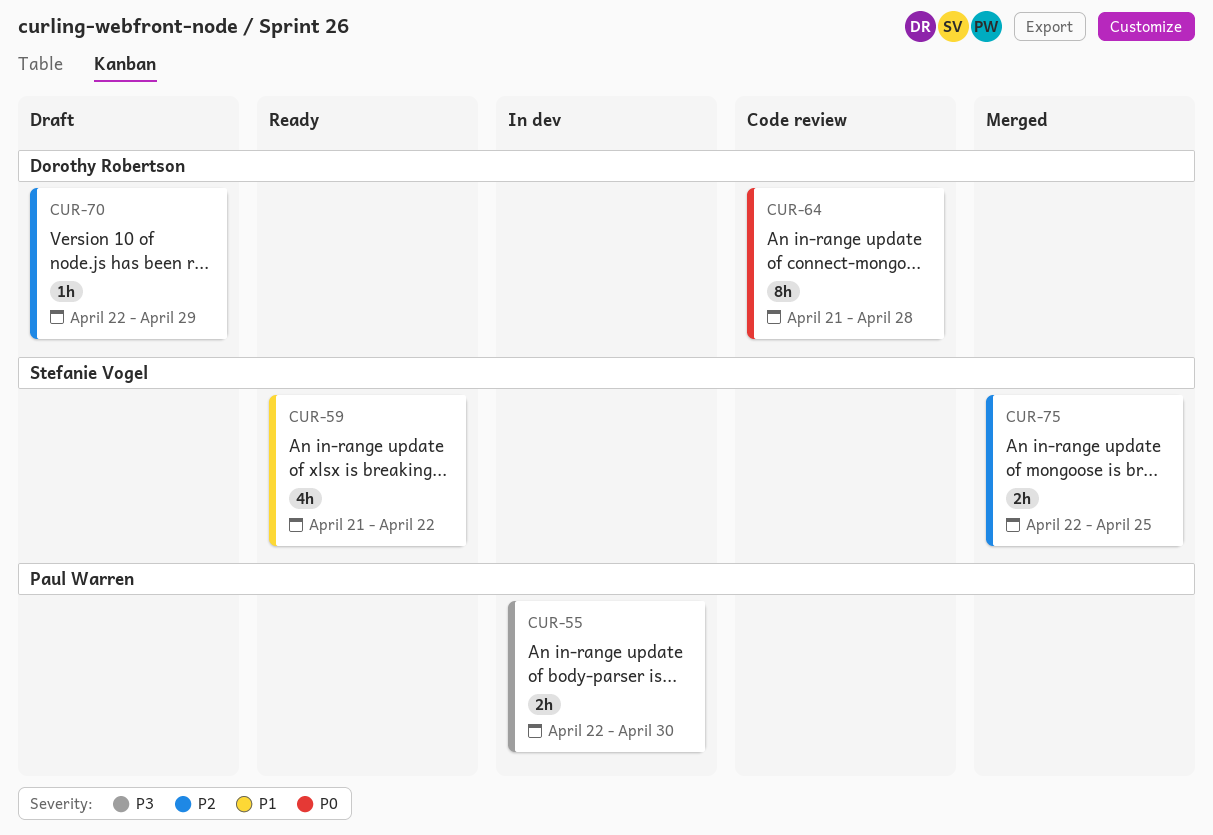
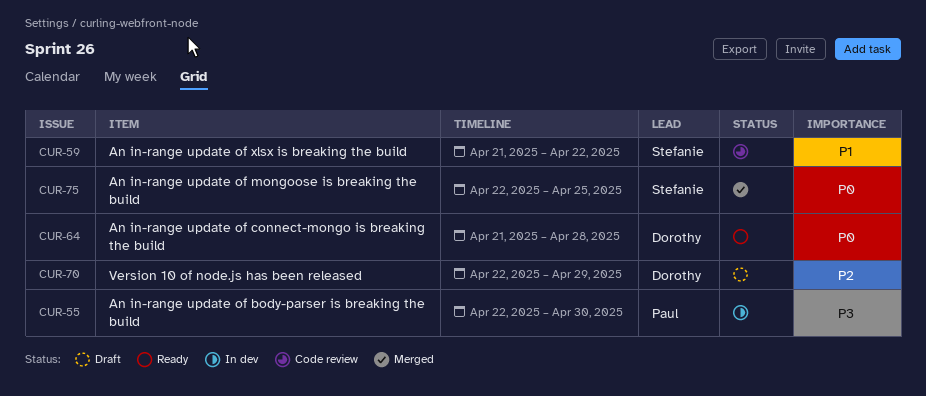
CUR-59, status: Ready -> Code review
CUR-64, status: Code review -> Ready
CUR-75, priority: P2 -> P0

